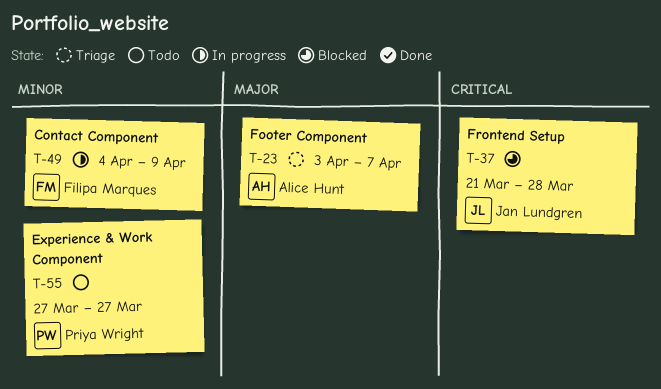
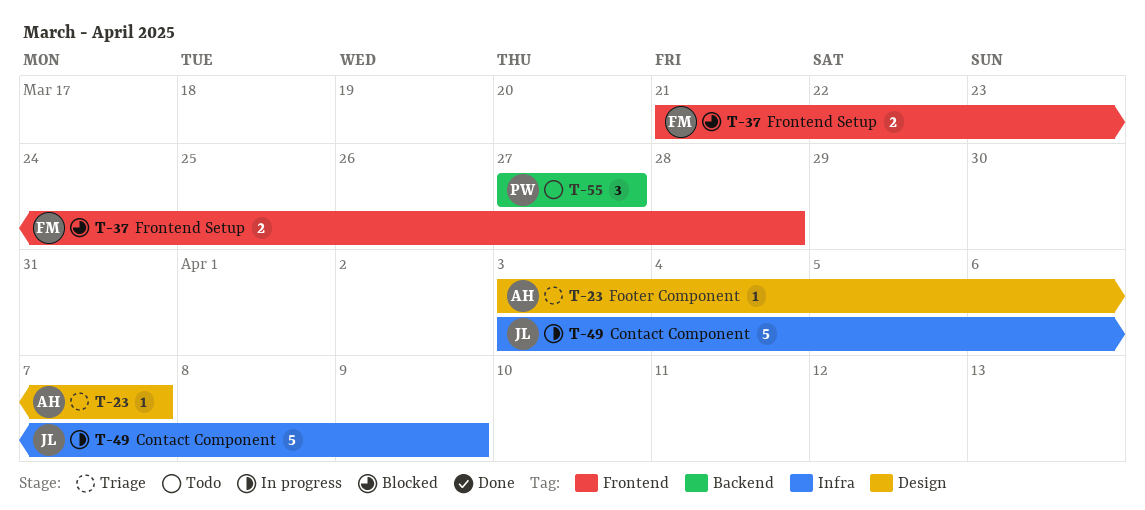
T-37, owner: Jan Lundgren -> Filipa Marques
T-49, owner: Filipa Marques -> Jan Lundgren
T-49, start: Apr 4 -> Apr 3

